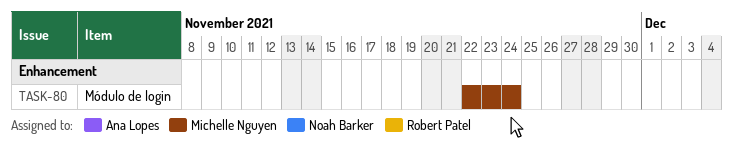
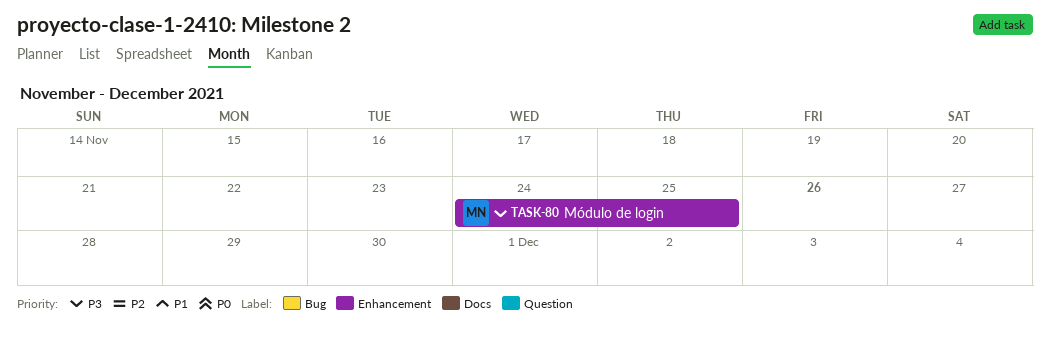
TASK-80, start: Nov 22 -> Nov 24
TASK-80, due: Nov 24 -> Nov 25

